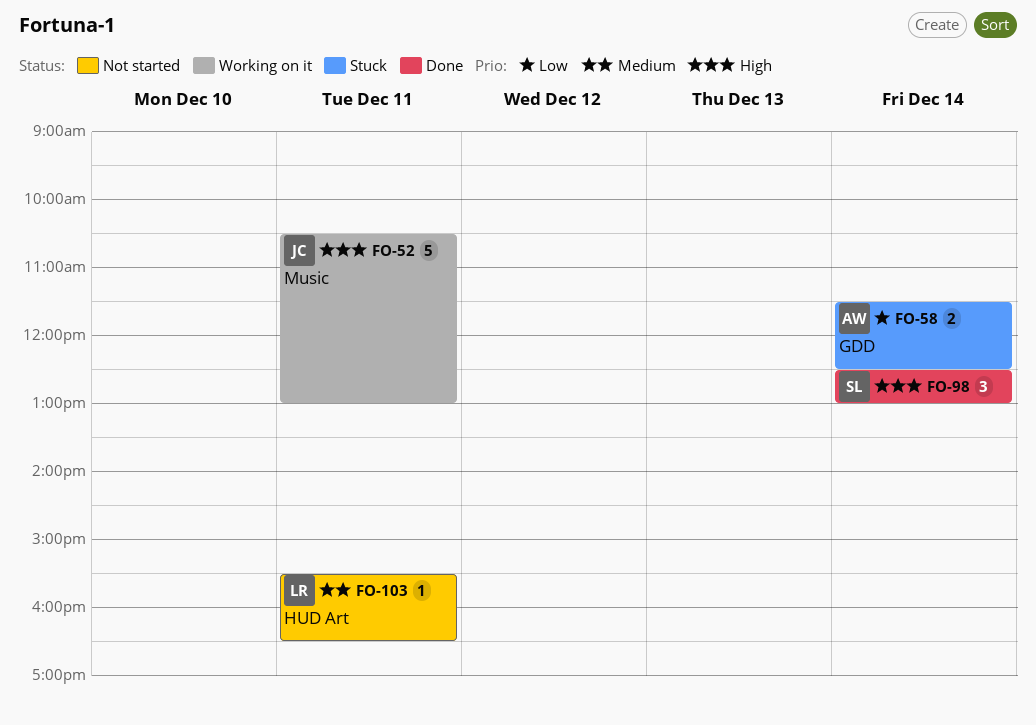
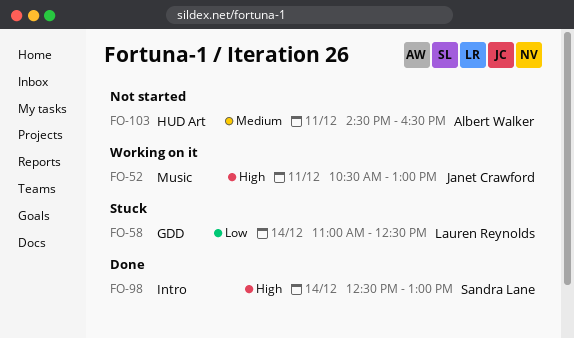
FO-58, owner: Albert Walker -> Lauren Reynolds
FO-58, begins: 11:30 -> 11:00
FO-103, owner: Lauren Reynolds -> Albert Walker
FO-103, begins: 15:30 -> 14:30

